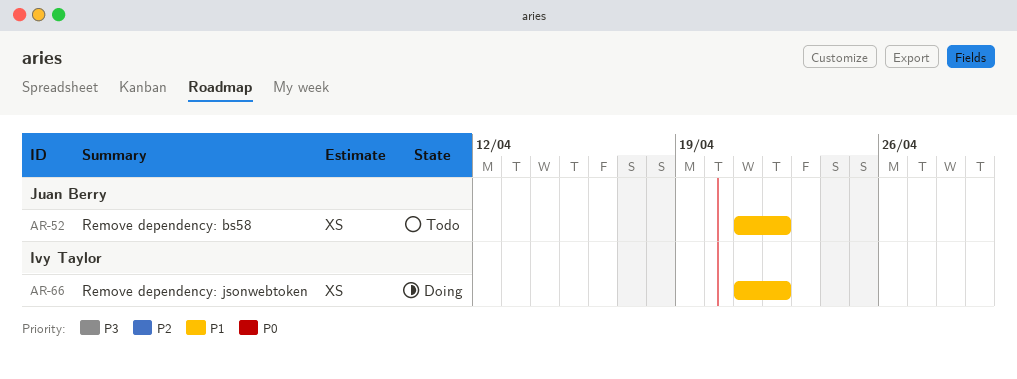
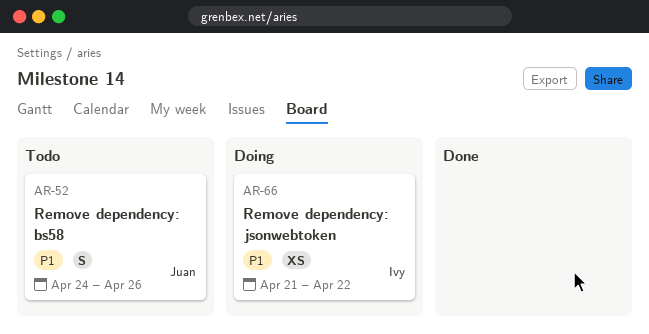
AR-52, estimate: XS -> S
AR-52, start: Apr 21 -> Apr 24
AR-52, due: Apr 22 -> Apr 26

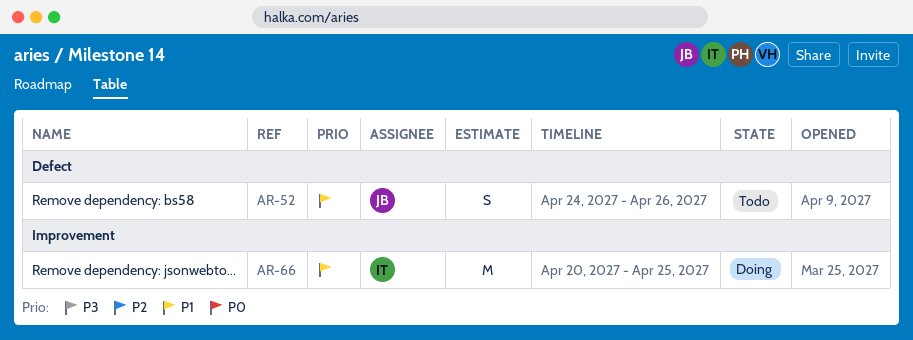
AR-66, estimate: XS -> M
AR-66, start: Apr 21 -> Apr 20
AR-66, due: Apr 22 -> Apr 25

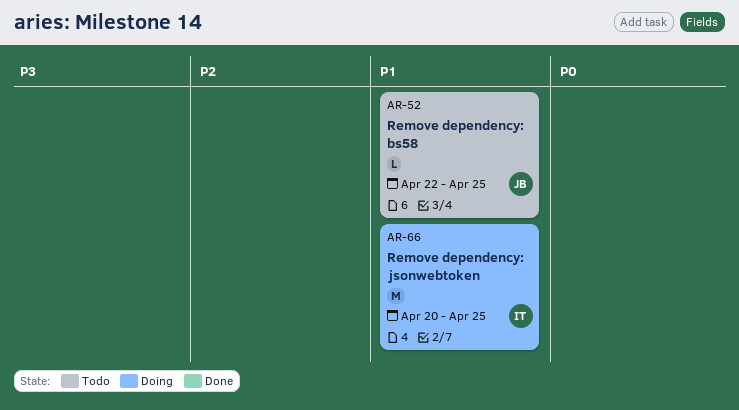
AR-52, estimate: S -> L
AR-52, start: Apr 24 -> Apr 22
AR-52, due: Apr 26 -> Apr 25

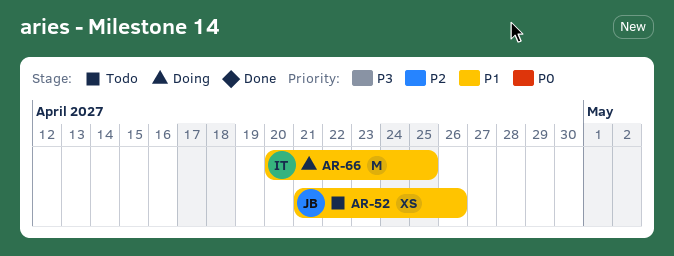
AR-52, estimate: L -> XS
AR-52, start: Apr 22 -> Apr 21
AR-52, due: Apr 25 -> Apr 26

